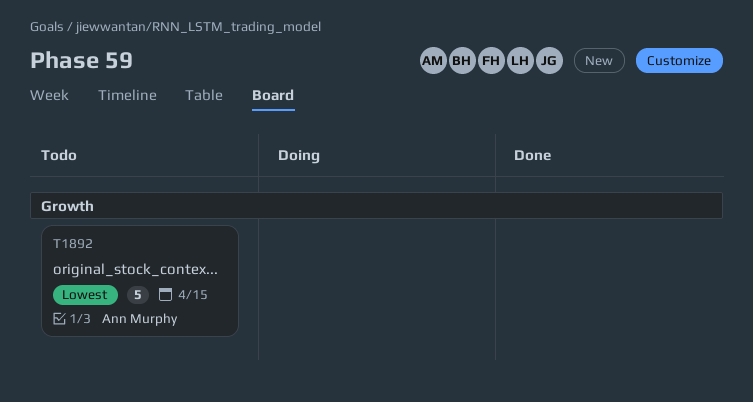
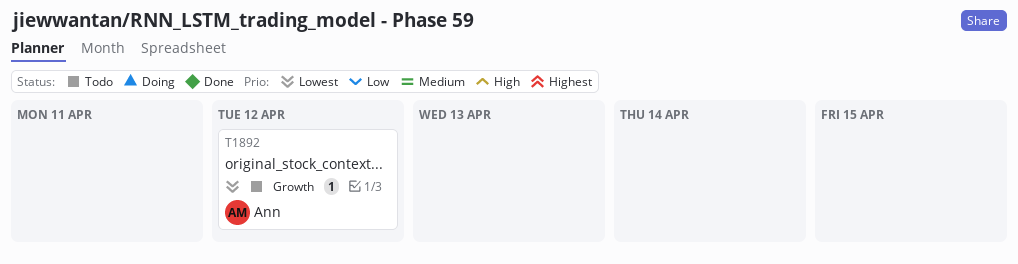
T1892, estimate: 5 -> 1
T1892, due: Apr 15 -> Apr 12

